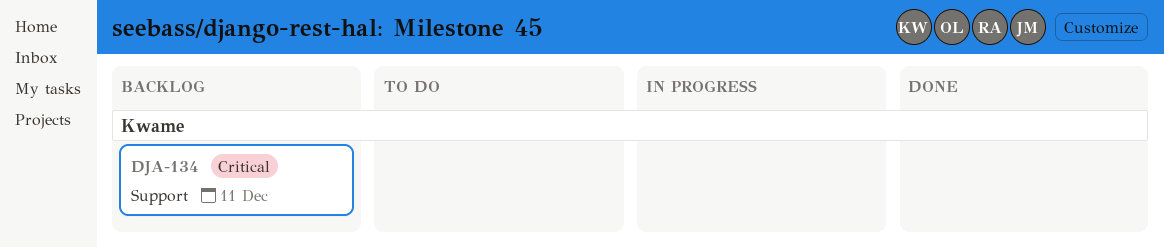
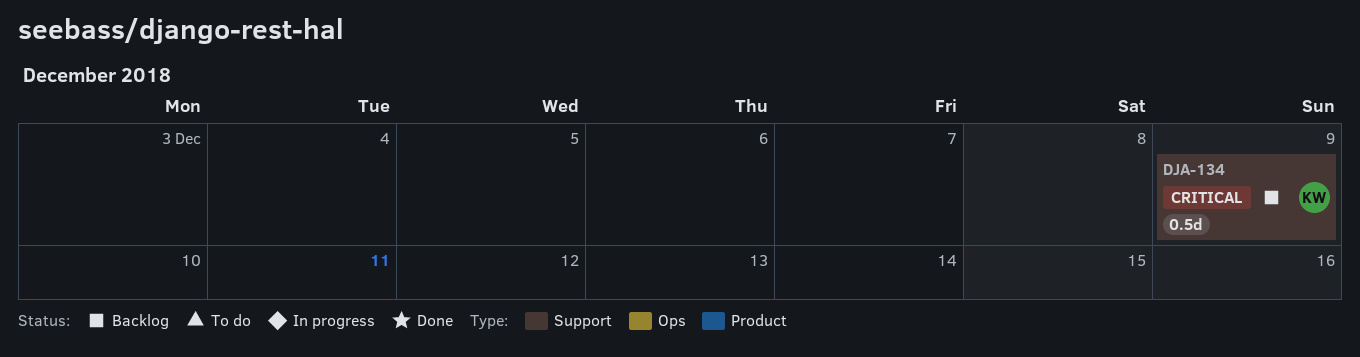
DJA-134, due: Dec 11 -> Dec 9

